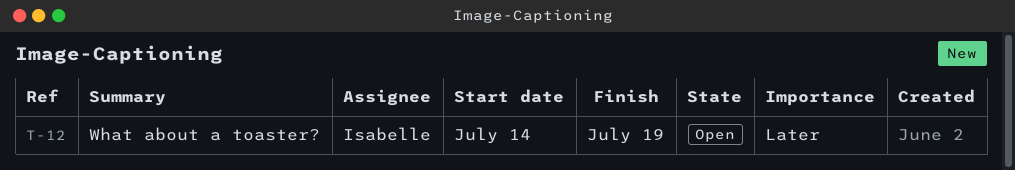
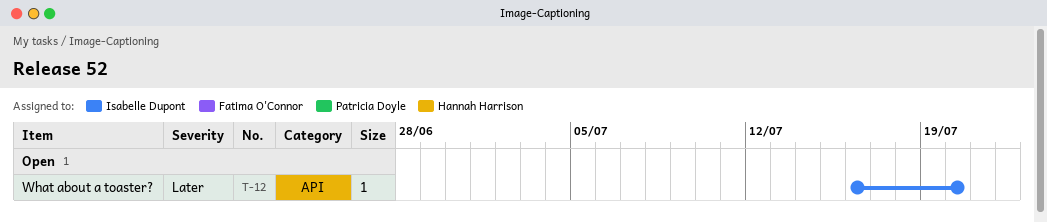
T-12, start: Jul 14 -> Jul 16
T-12, due: Jul 19 -> Jul 20

